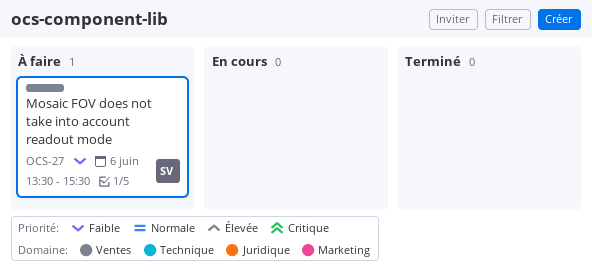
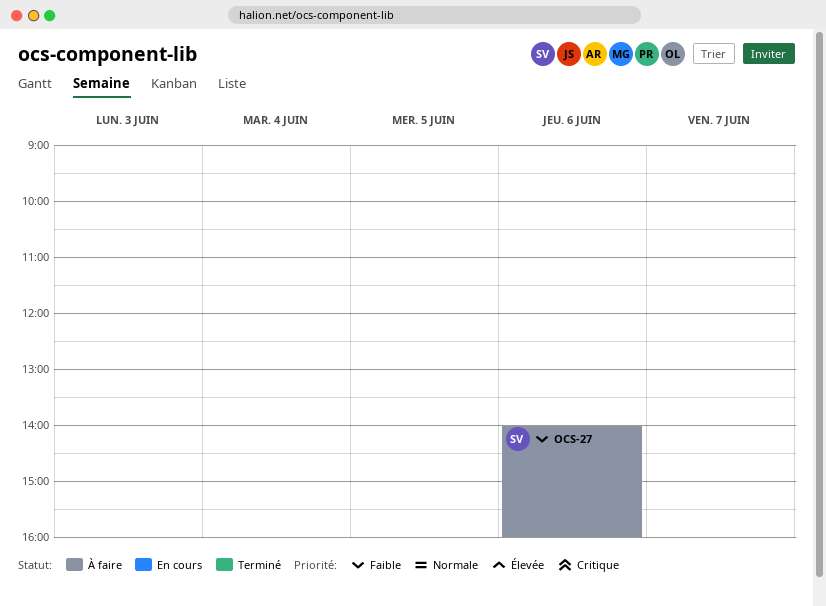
OCS-27, begins: 13:30 -> 14:00
OCS-27, ends: 15:30 -> 16:00

